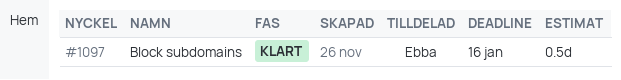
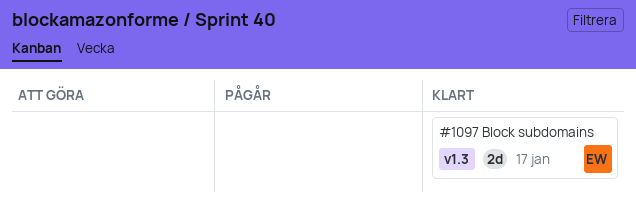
#1097, estimate: 0.5d -> 2d
#1097, due: Jan 16 -> Jan 17

